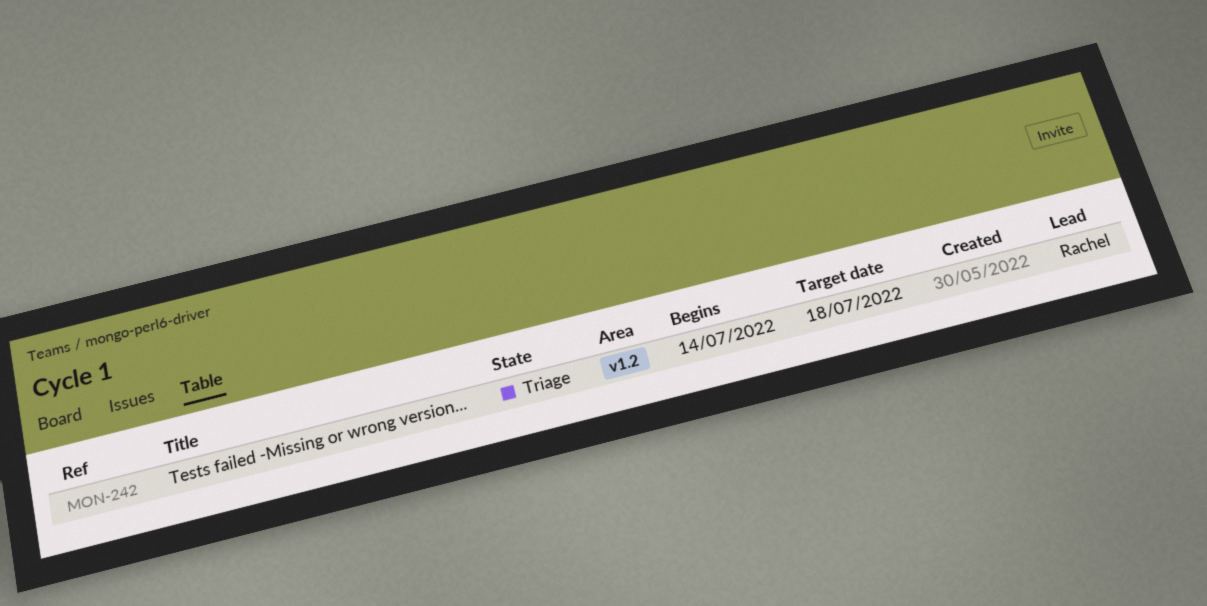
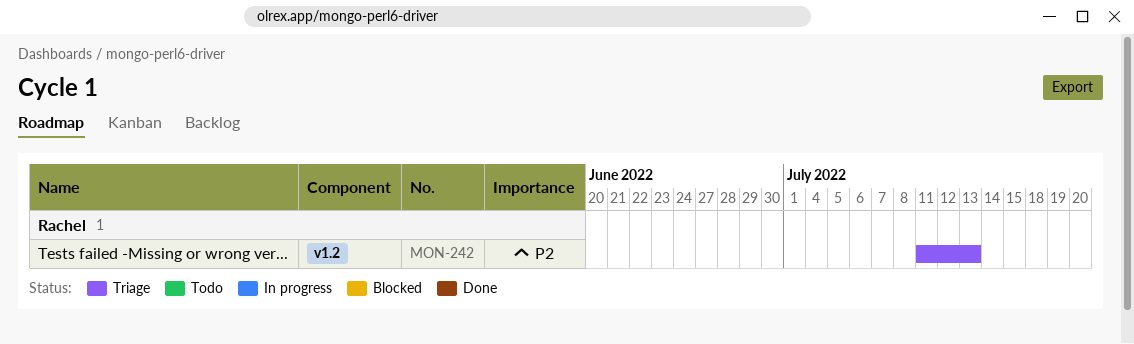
MON-242, start: Jul 14 -> Jul 11
MON-242, due: Jul 18 -> Jul 13

